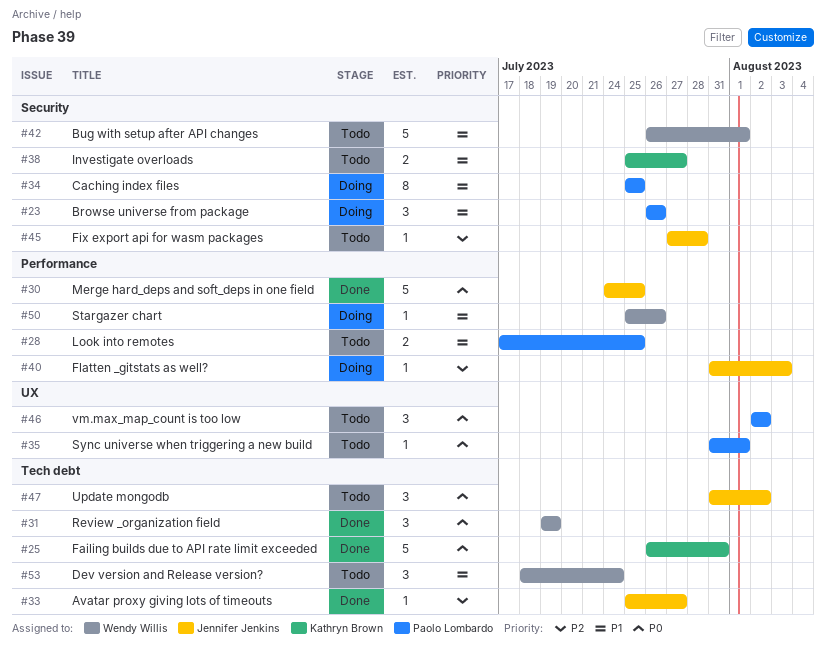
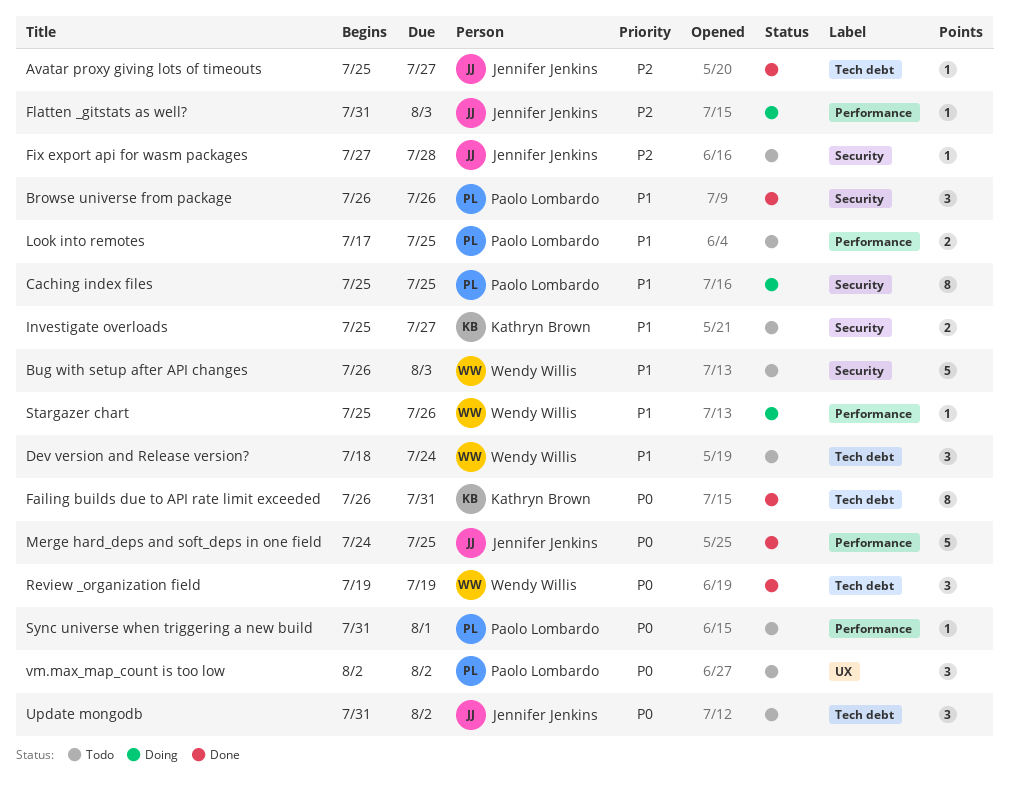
Browse universe from package, status: Doing -> Done
Bug with setup after API changes, due: Aug 1 -> Aug 3
Failing builds due to API rate limit exceeded, estimate: 5 -> 8
Sync universe when triggering a new build, label: UX -> Performance

